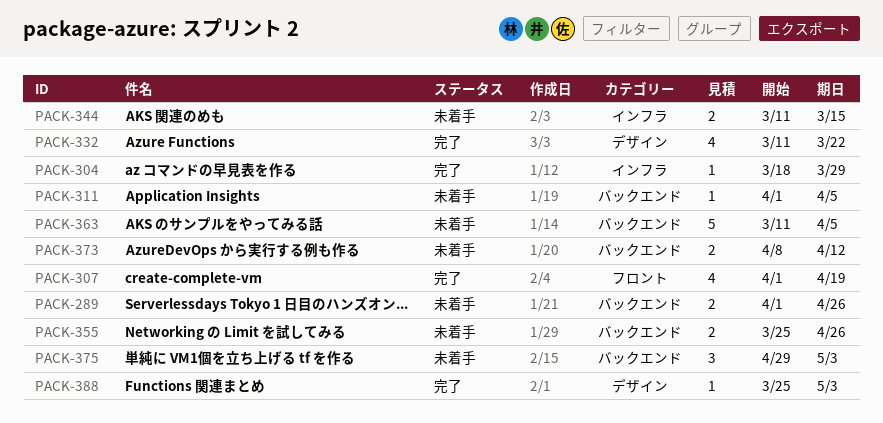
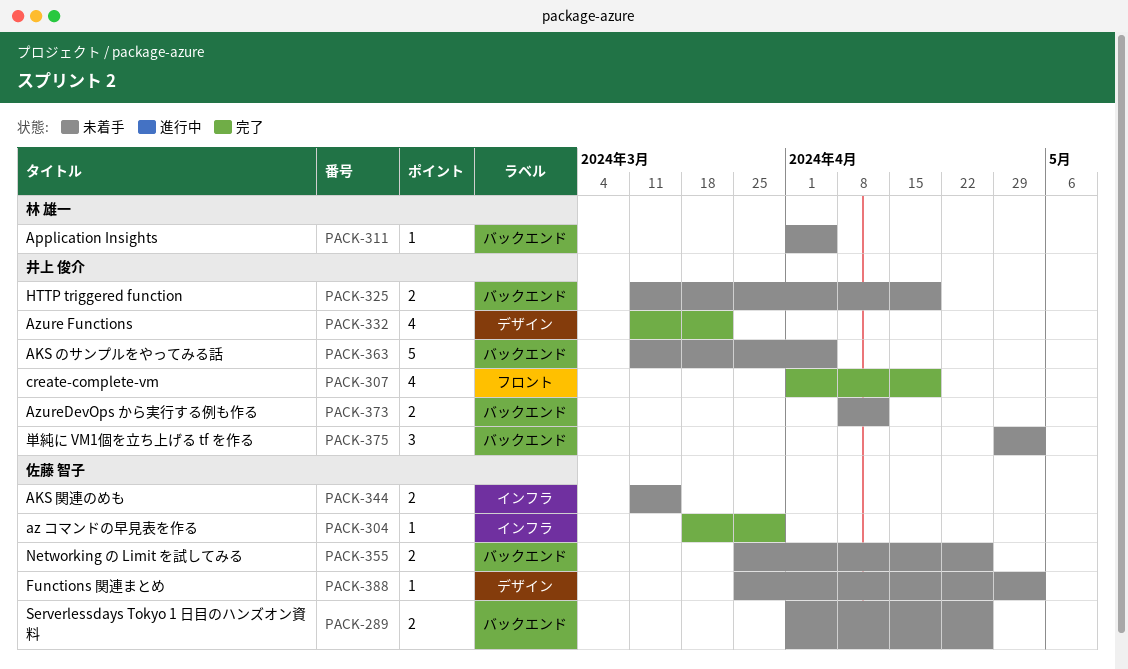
PACK-325: none -> present
PACK-388, status: 完了 -> 未着手

